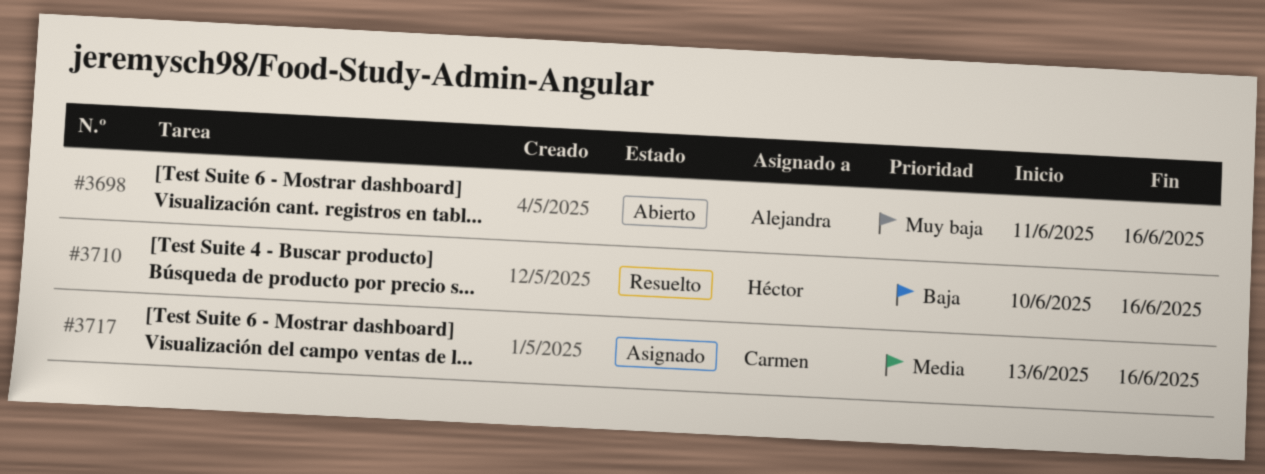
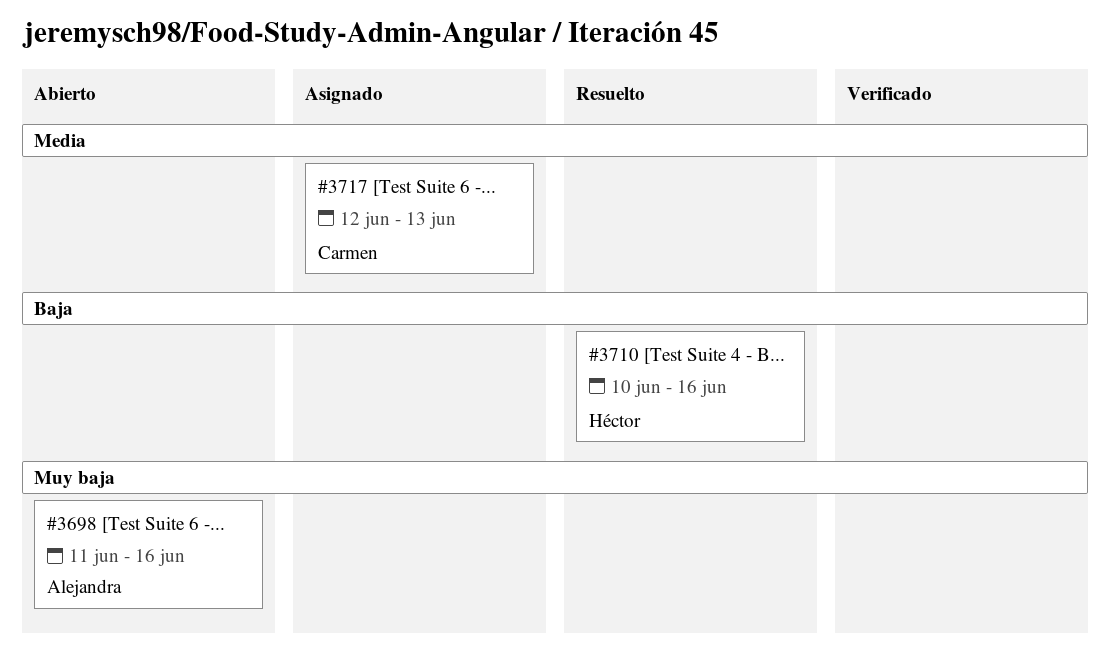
#3717, start: Jun 13 -> Jun 12
#3717, due: Jun 16 -> Jun 13

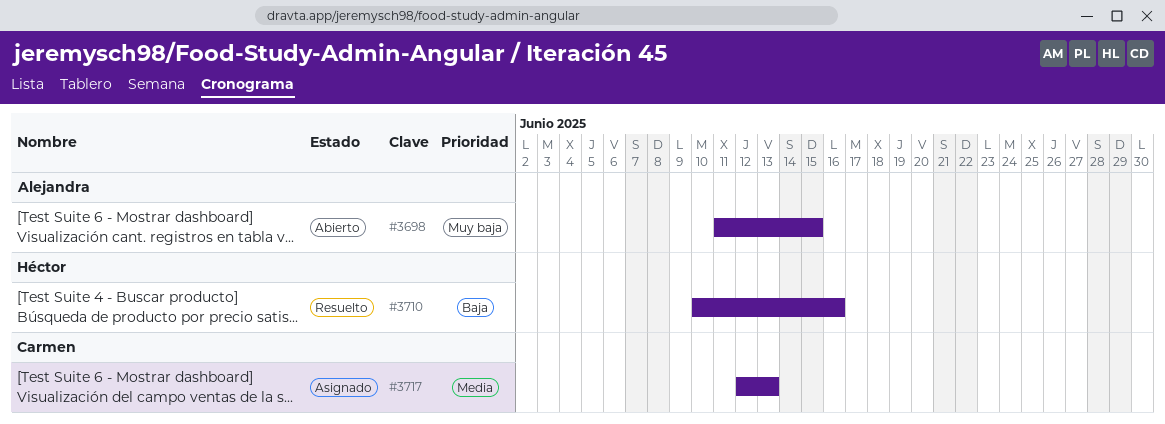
#3698, due: Jun 16 -> Jun 15

